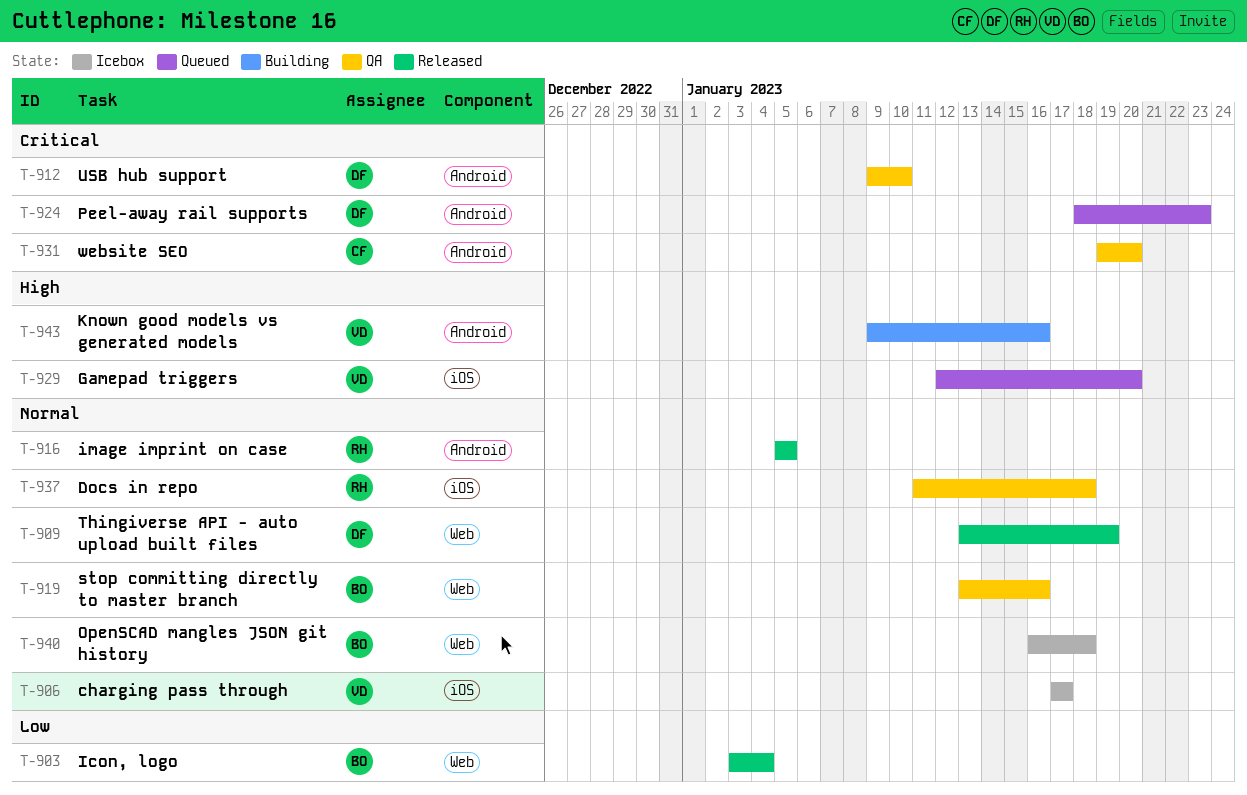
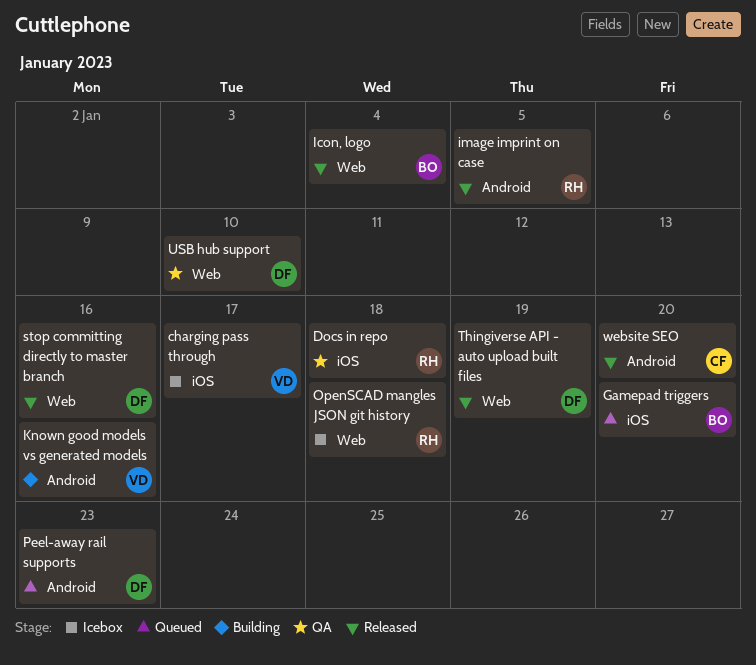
Gamepad triggers, owner: VD -> BO
OpenSCAD mangles JSON git history, owner: BO -> RH
stop committing directly to master branch, status: QA -> Released
stop committing directly to master branch, owner: BO -> DF
USB hub support, label: Android -> Web
website SEO, status: QA -> Released

